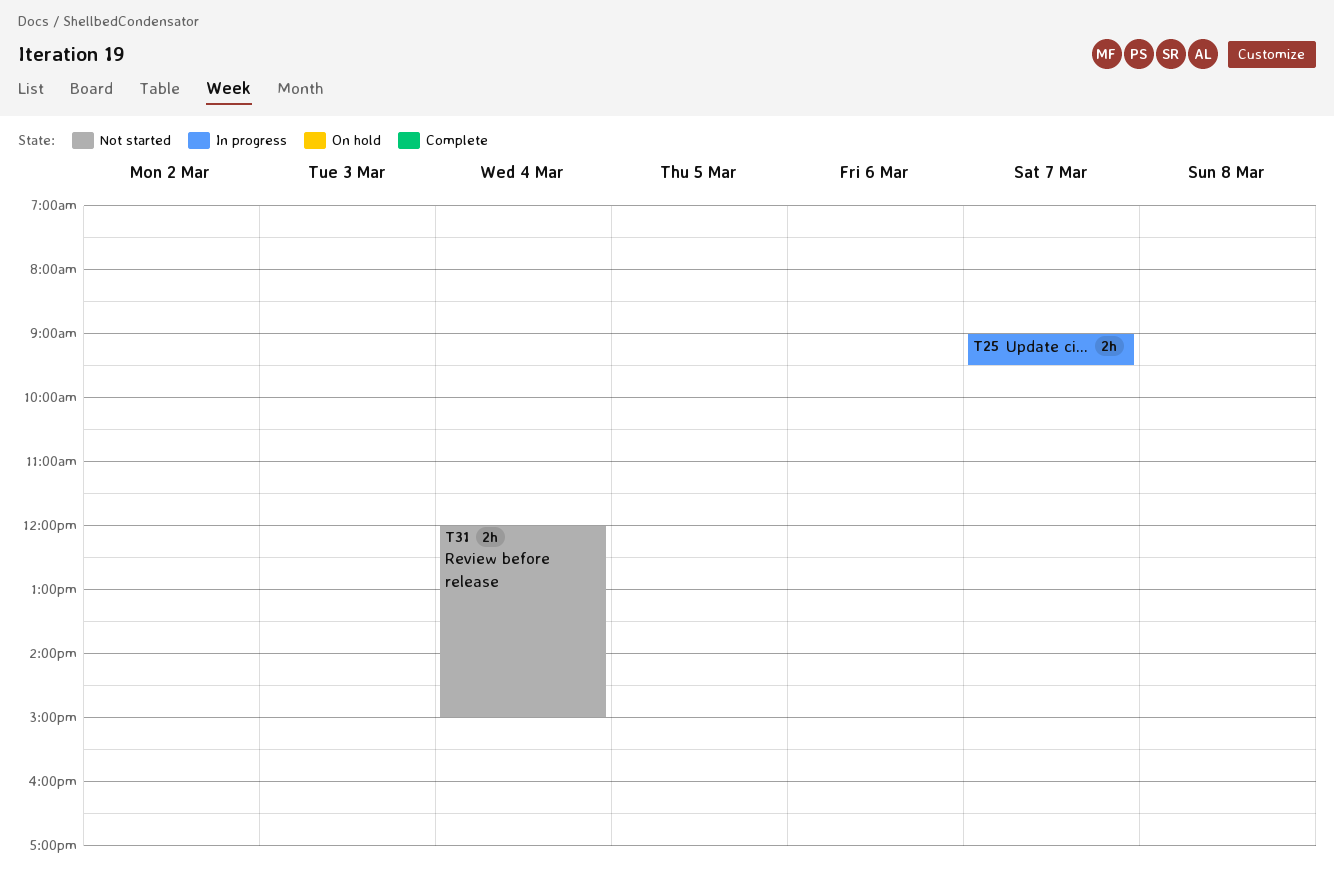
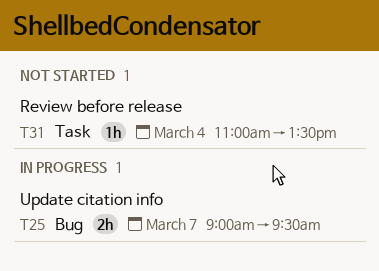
T31, estimate: 2h -> 1h
T31, begins: 12:00 -> 11:00
T31, ends: 15:00 -> 13:30

